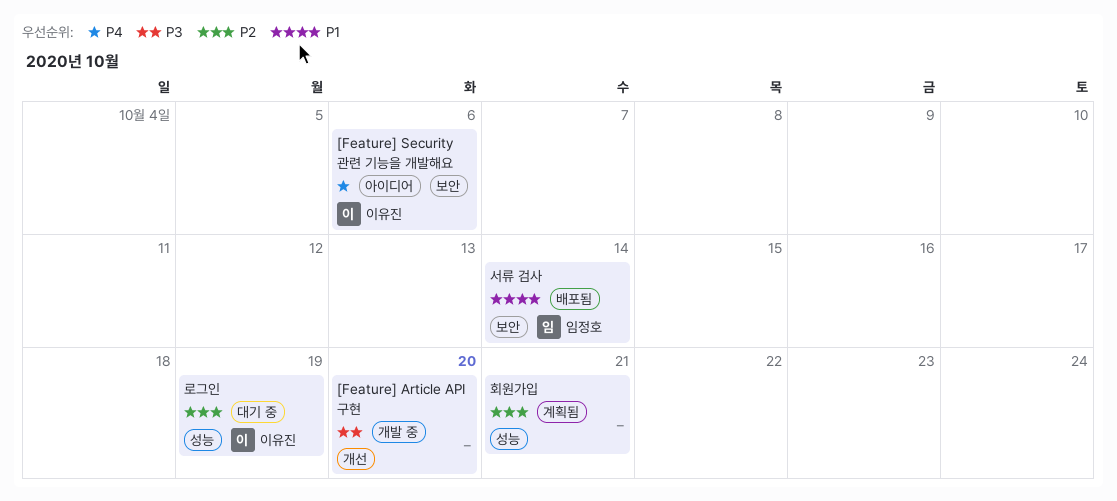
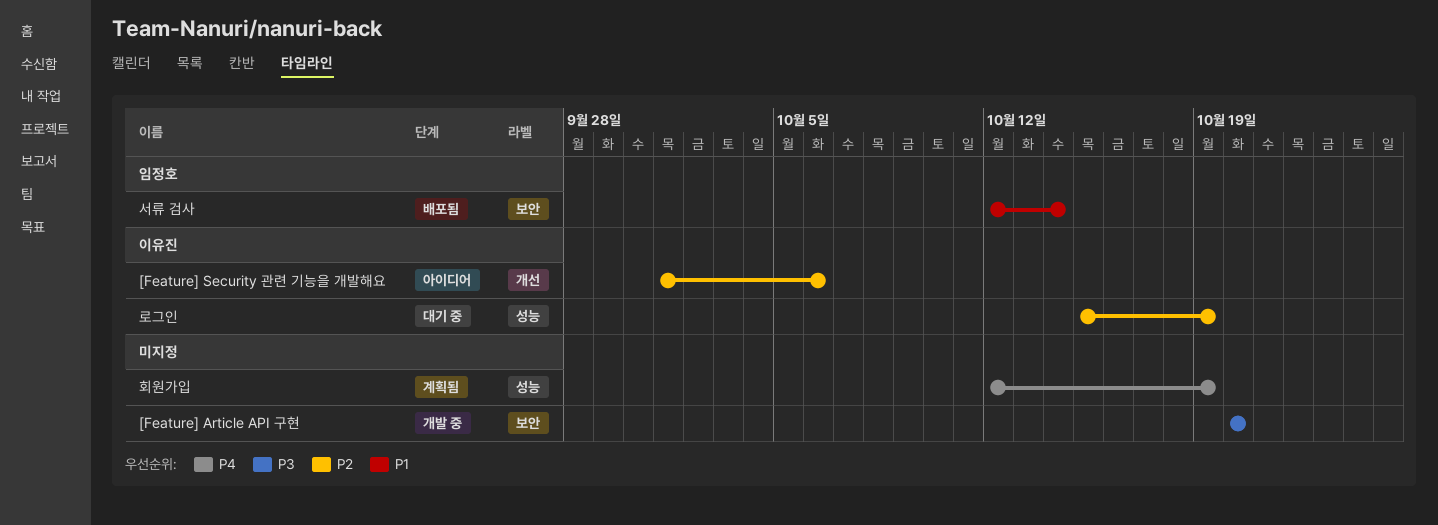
[Feature] Article API 구현, label: 개선 -> 보안
[Feature] Security 관련 기능을 개발해요, priority: P4 -> P2
[Feature] Security 관련 기능을 개발해요, label: 보안 -> 개선
회원가입, priority: P2 -> P4
회원가입, due: Oct 21 -> Oct 19

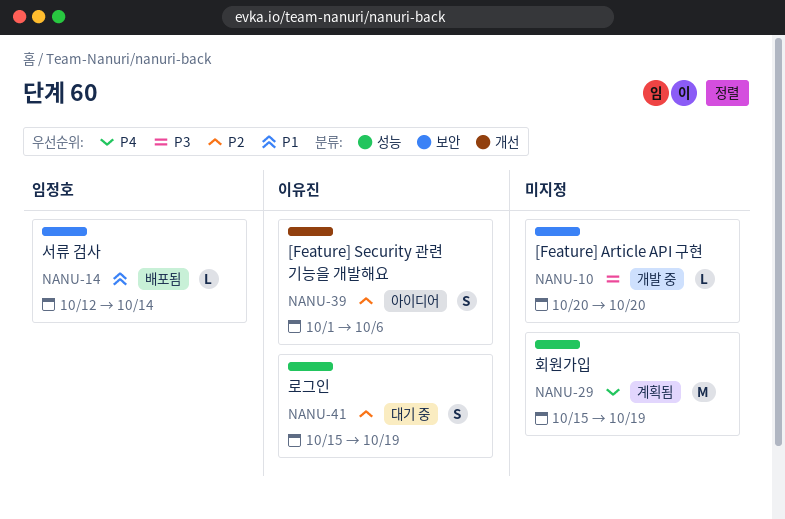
회원가입, start: Oct 12 -> Oct 15

